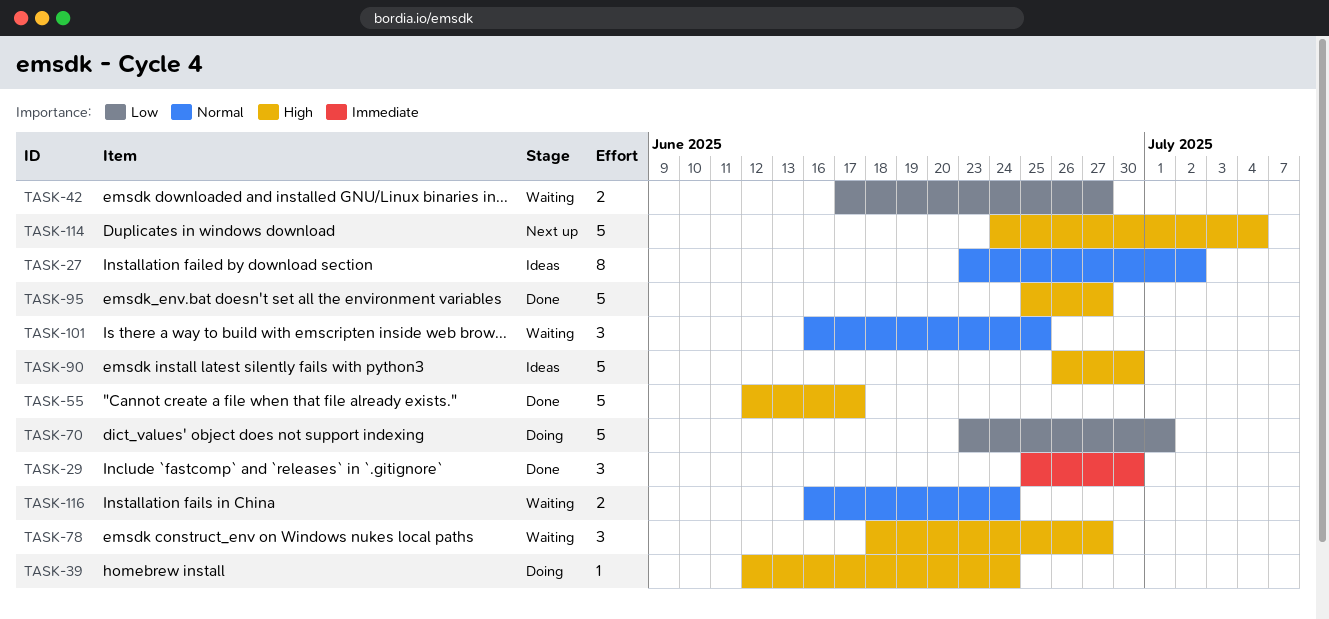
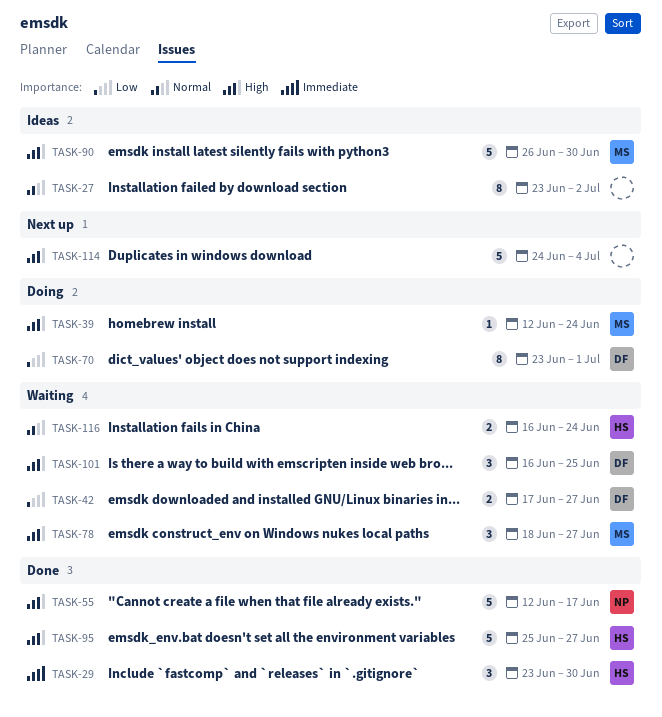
TASK-29, start: Jun 25 -> Jun 23
TASK-70, estimate: 5 -> 8
TASK-101, priority: Normal -> High

